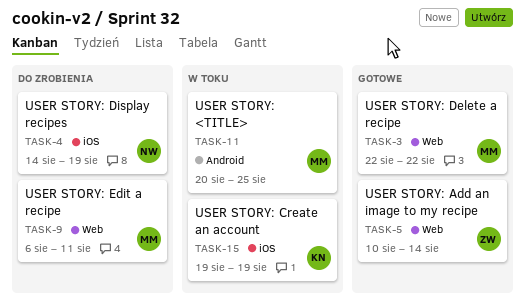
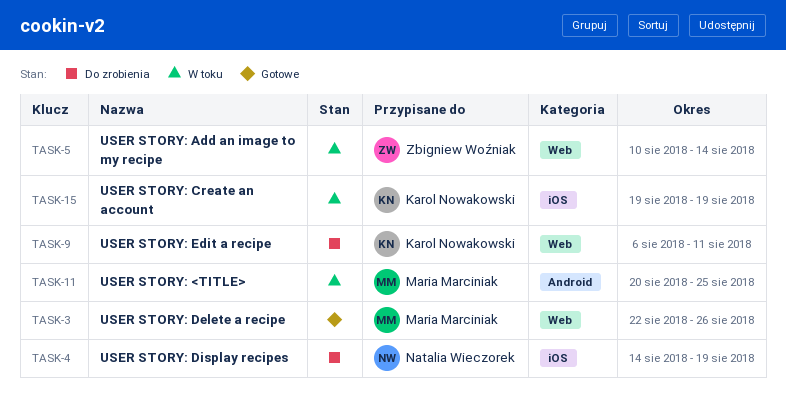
TASK-3, due: Aug 22 -> Aug 26
TASK-5, status: Gotowe -> W toku
TASK-9, owner: Maria Marciniak -> Karol Nowakowski

